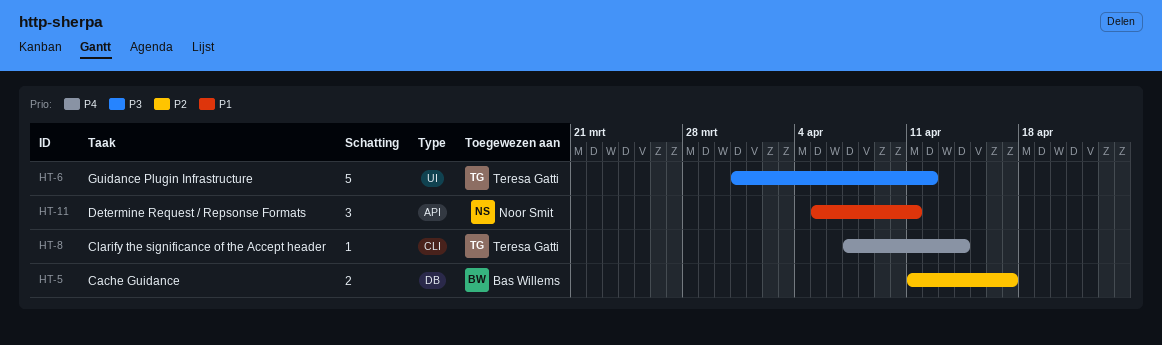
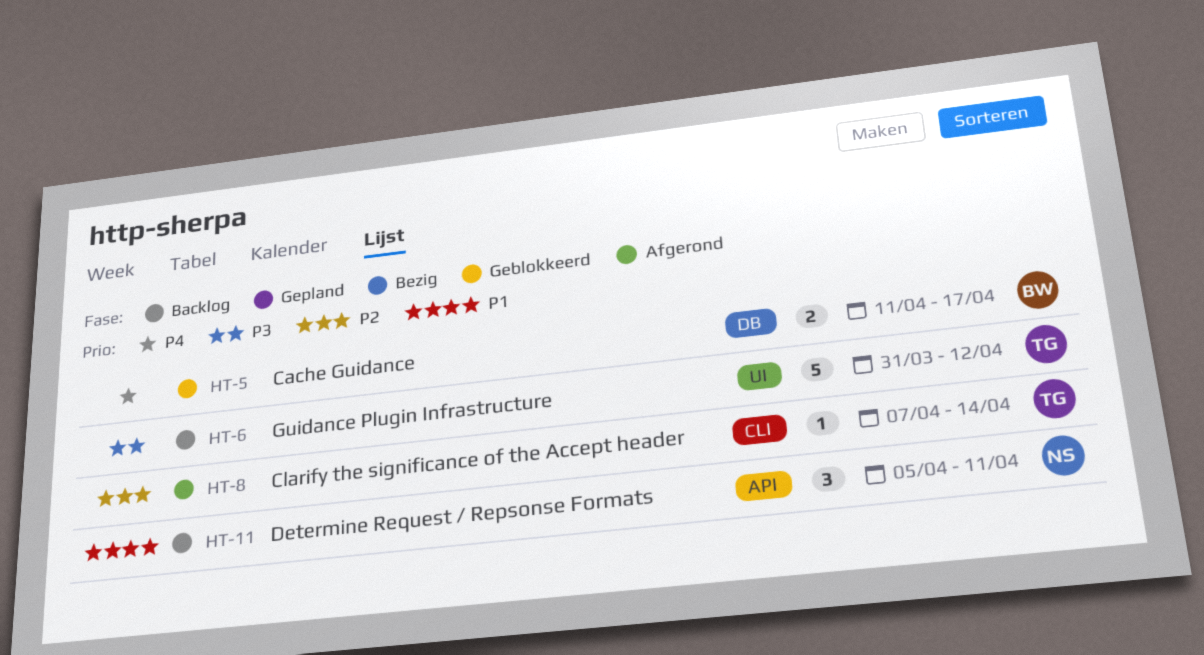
HT-5, priority: P2 -> P4
HT-8, priority: P4 -> P2

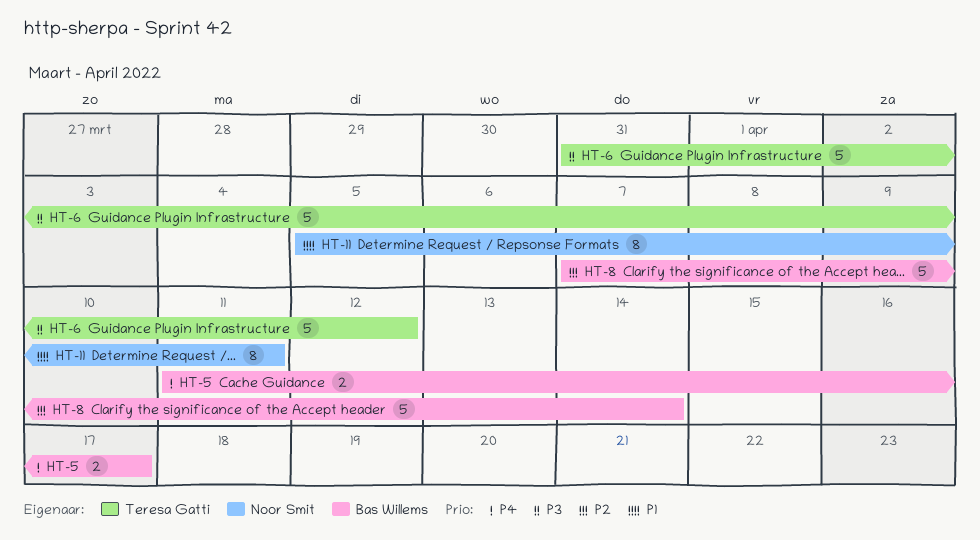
HT-8, owner: Teresa Gatti -> Bas Willems
HT-8, estimate: 1 -> 5
HT-11, estimate: 3 -> 8

